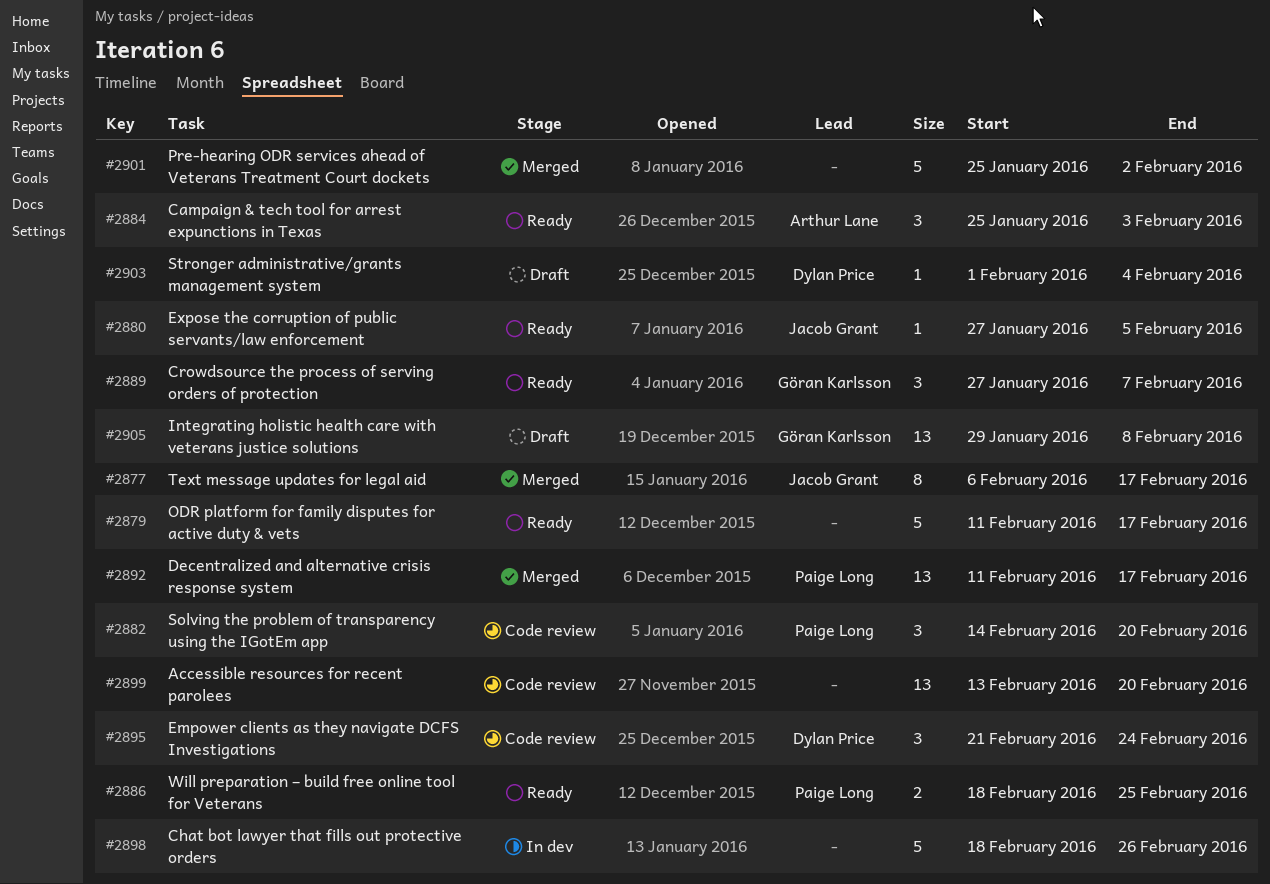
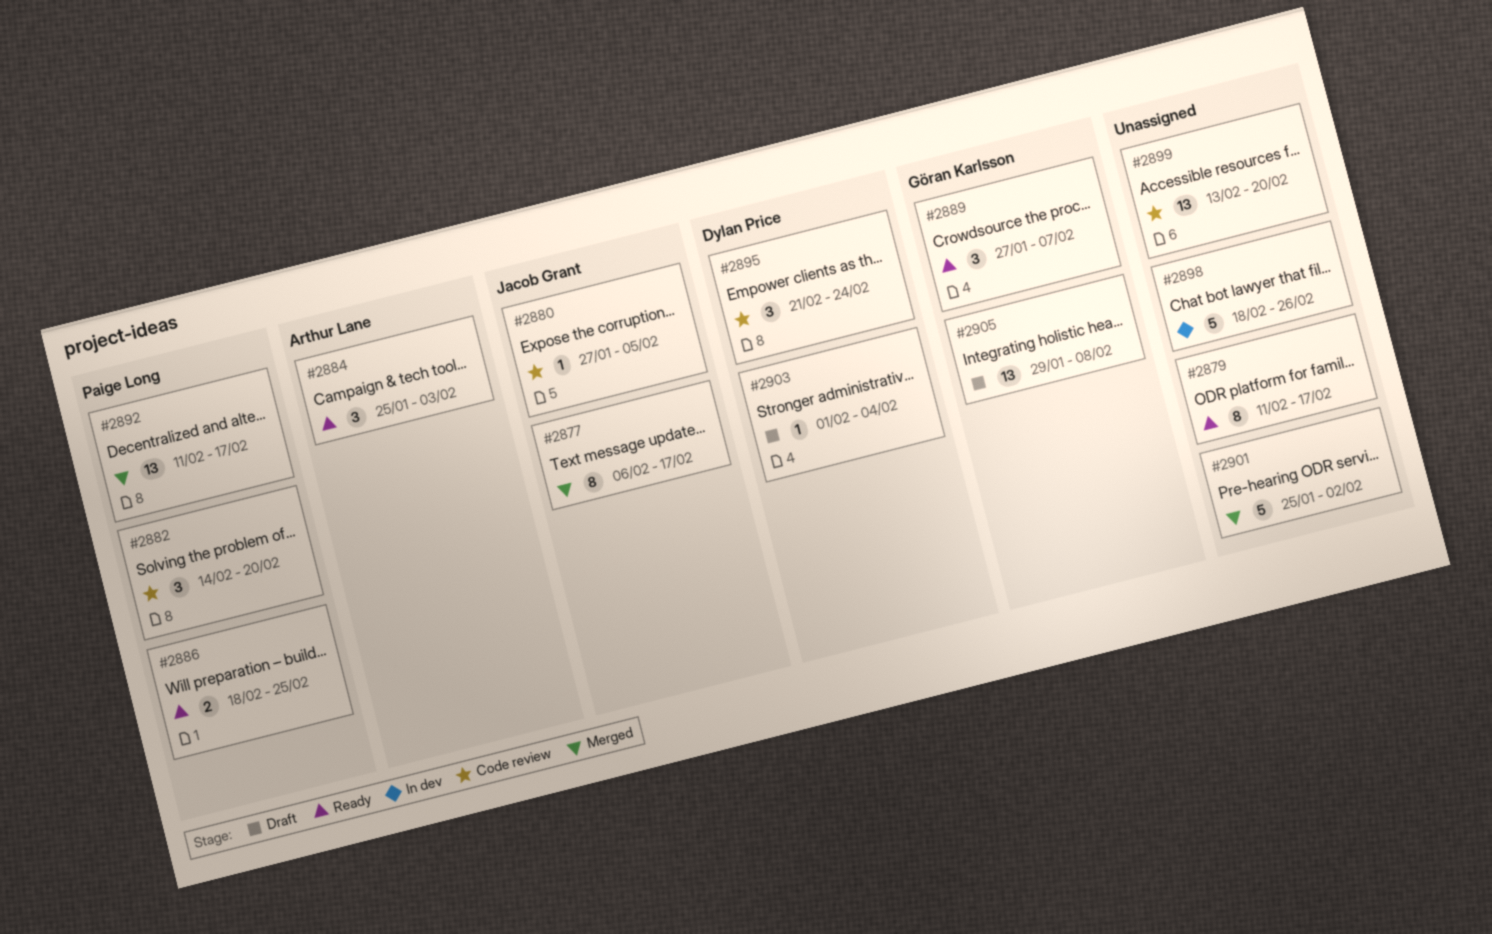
#2879, estimate: 5 -> 8
#2880, status: Ready -> Code review

